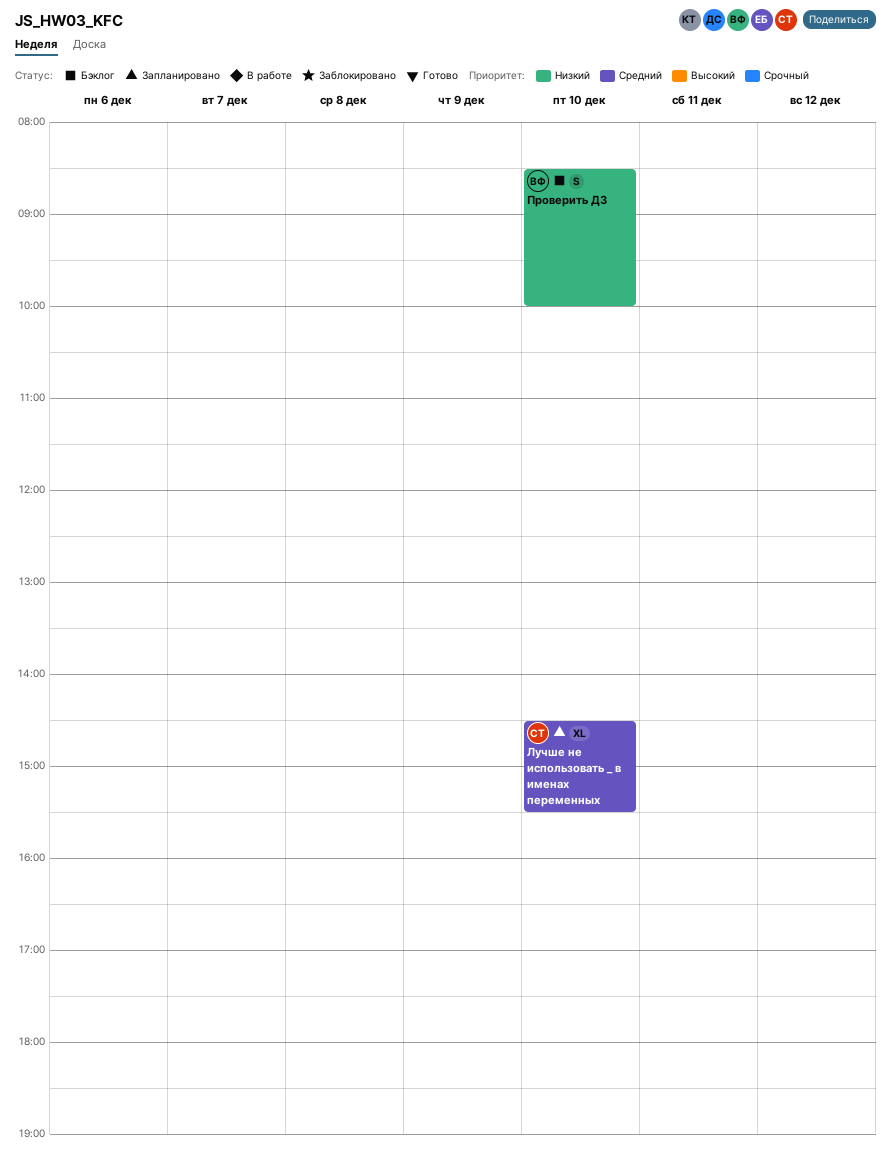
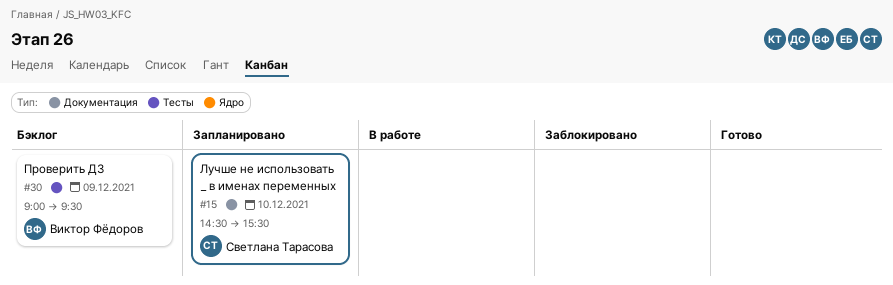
Проверить ДЗ, day: Dec 10 -> Dec 9
Проверить ДЗ, begins: 08:30 -> 09:00
Проверить ДЗ, ends: 10:00 -> 09:30

